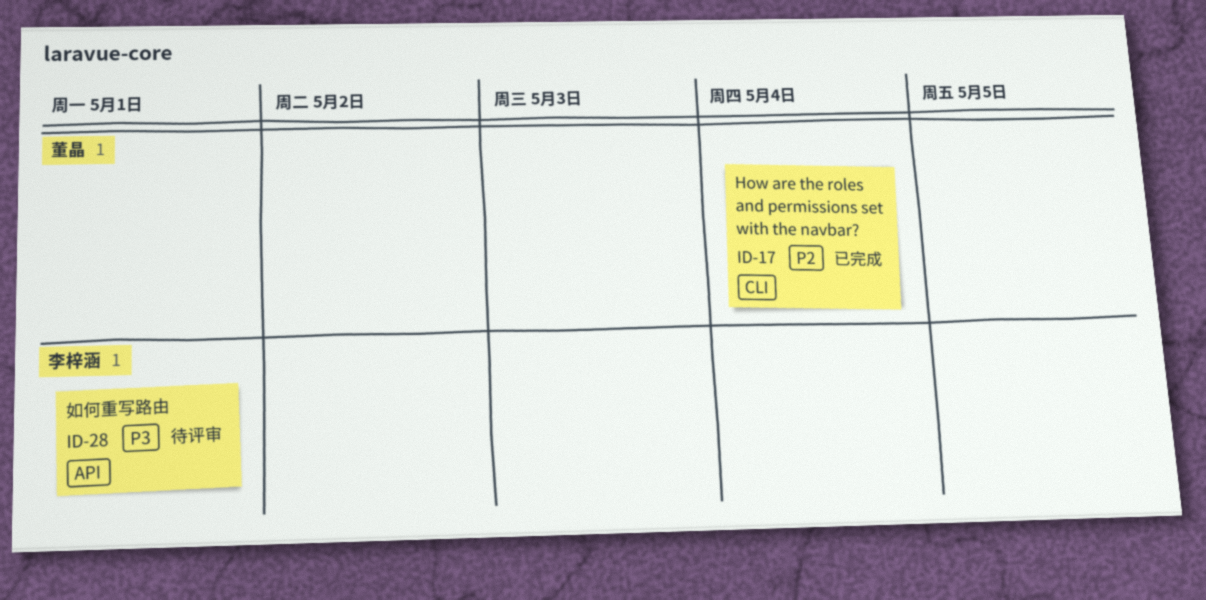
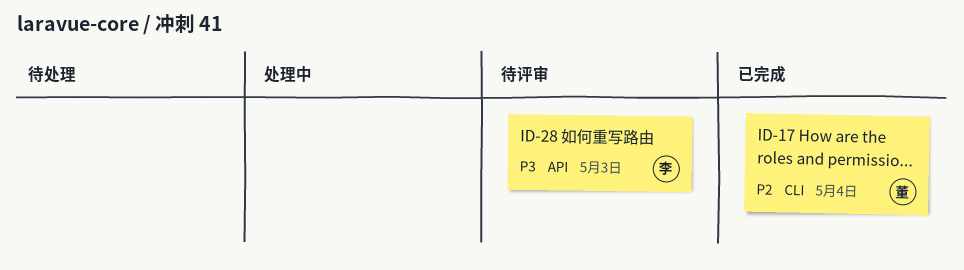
ID-28, due: May 1 -> May 3

